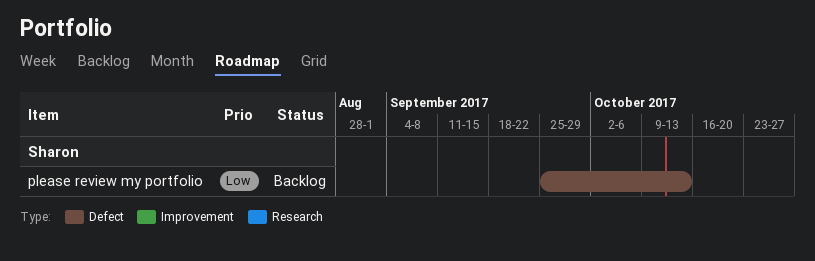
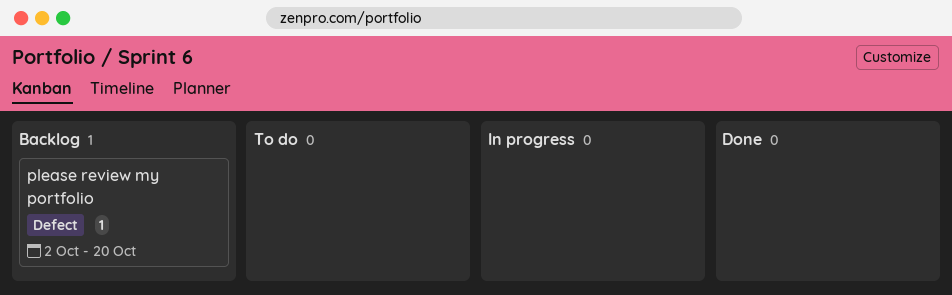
please review my portfolio, start: Sep 25 -> Oct 2
please review my portfolio, due: Oct 13 -> Oct 20

